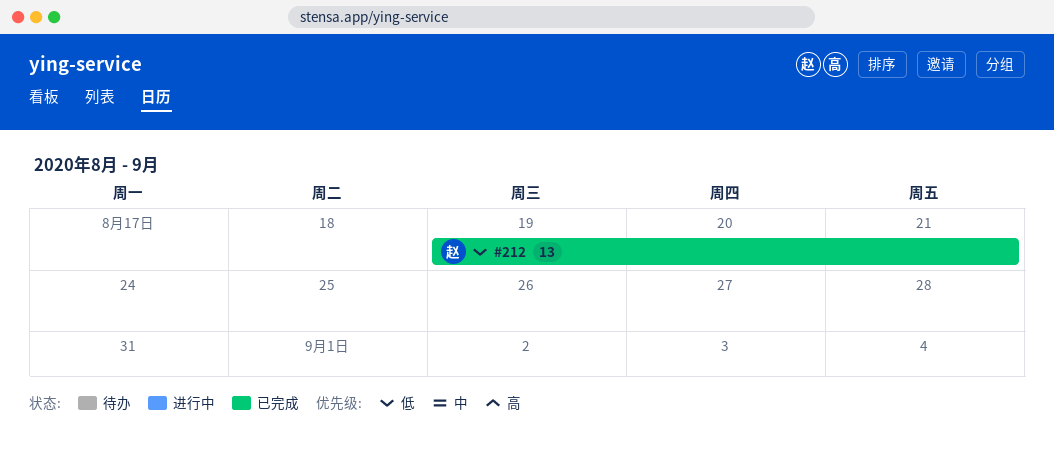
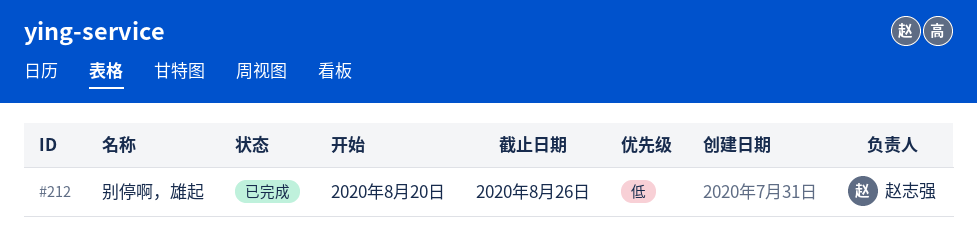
#212, start: Aug 19 -> Aug 20
#212, due: Aug 21 -> Aug 26

